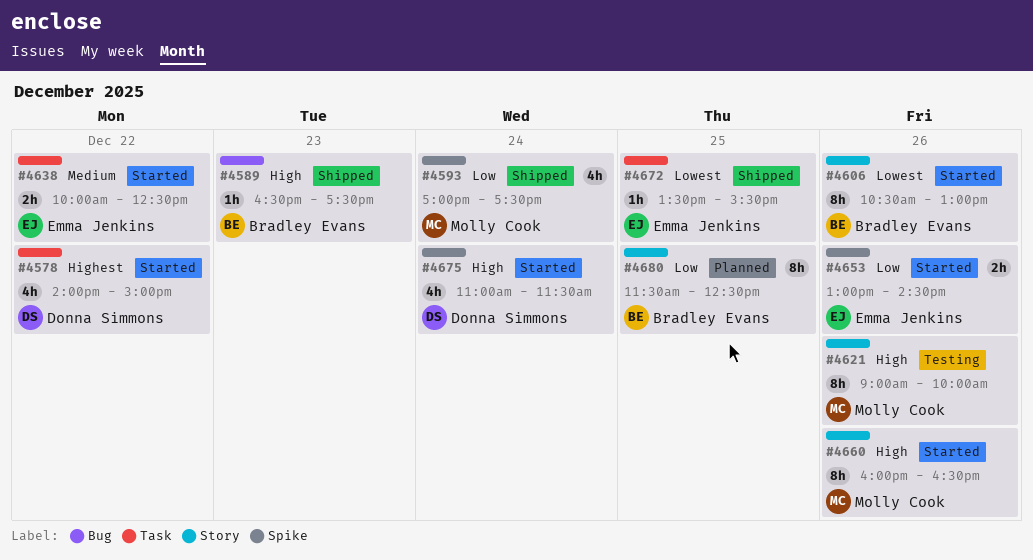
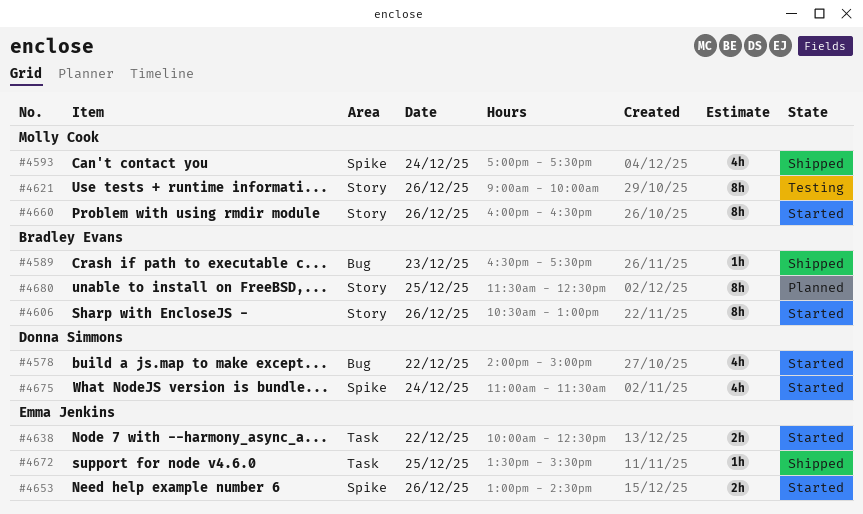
#4578, label: Task -> Bug

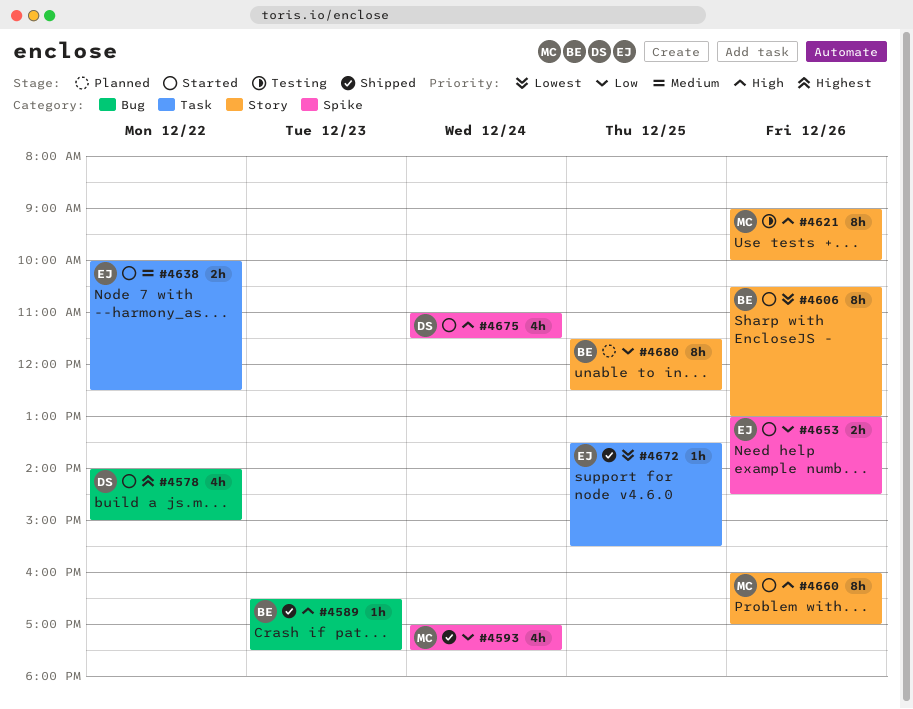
#4660, ends: 16:30 -> 17:00

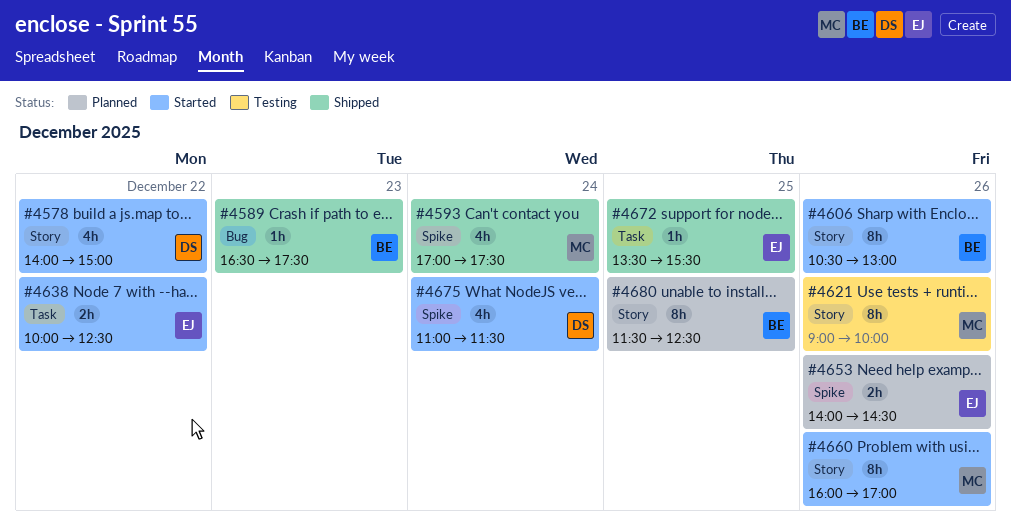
#4578, label: Bug -> Story
#4653, status: Started -> Planned
#4653, begins: 13:00 -> 14:00

